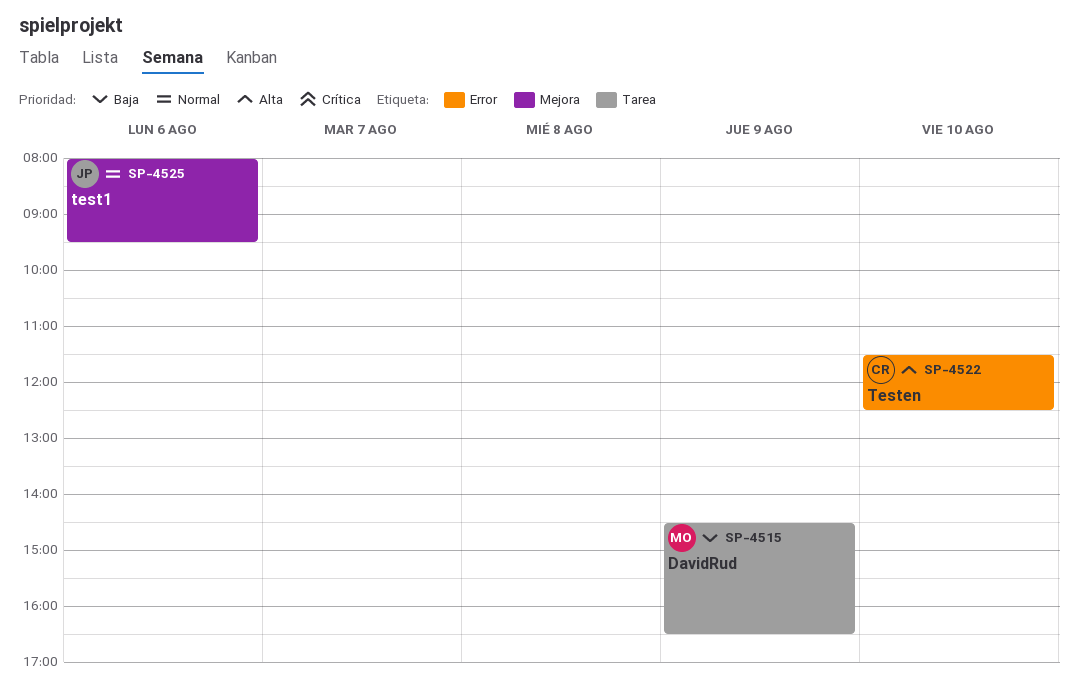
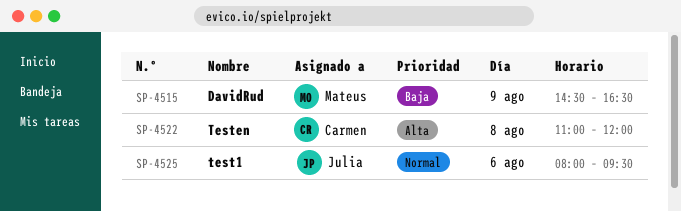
SP-4522, day: Aug 10 -> Aug 8
SP-4522, begins: 11:30 -> 11:00
SP-4522, ends: 12:30 -> 12:00

